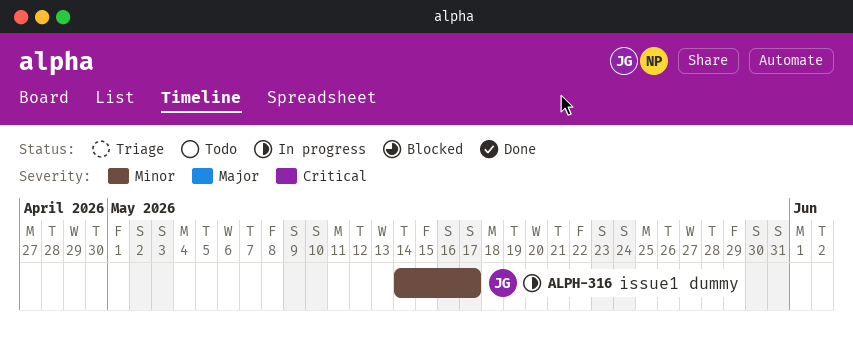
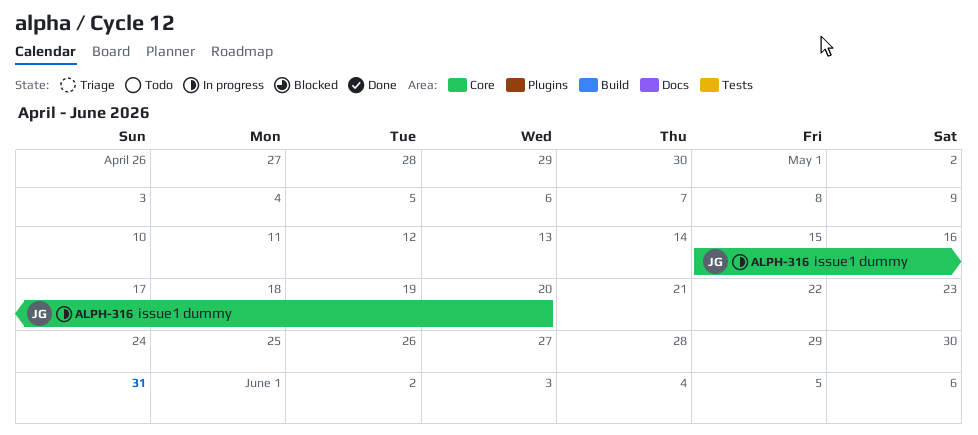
ALPH-316, start: May 14 -> May 15
ALPH-316, due: May 17 -> May 20

